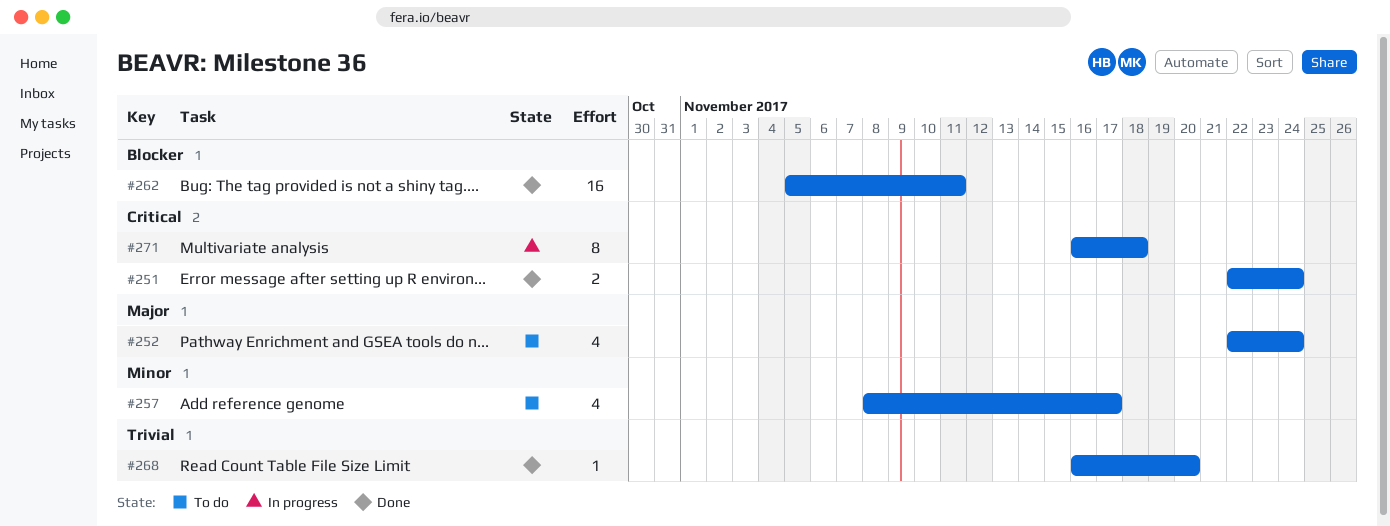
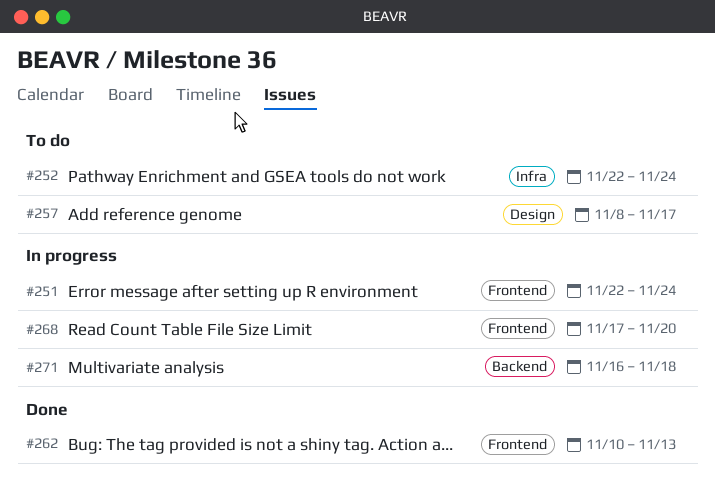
#251, status: Done -> In progress
#262, start: Nov 5 -> Nov 10
#262, due: Nov 11 -> Nov 13
#268, status: Done -> In progress
#268, start: Nov 16 -> Nov 17

